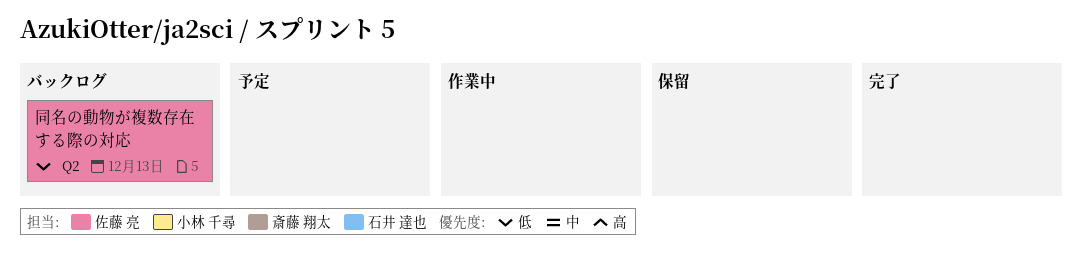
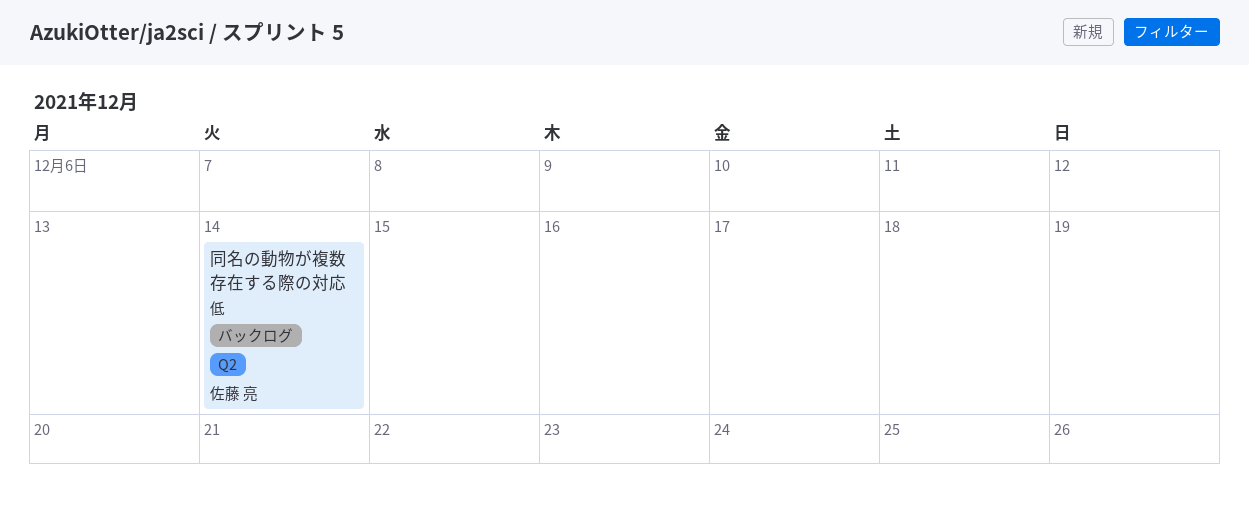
同名の動物が複数存在する際の対応, due: Dec 13 -> Dec 14

